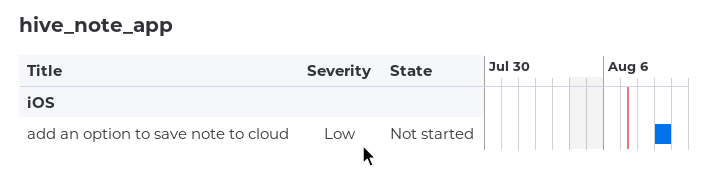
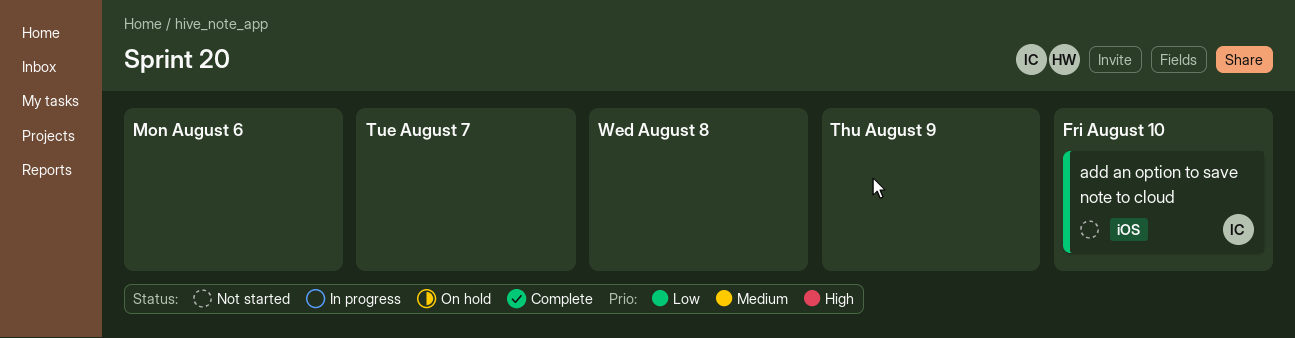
add an option to save note to cloud, due: Aug 9 -> Aug 10

